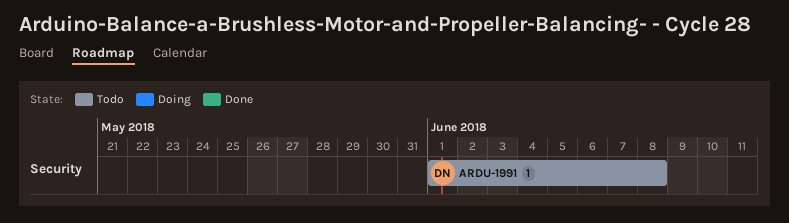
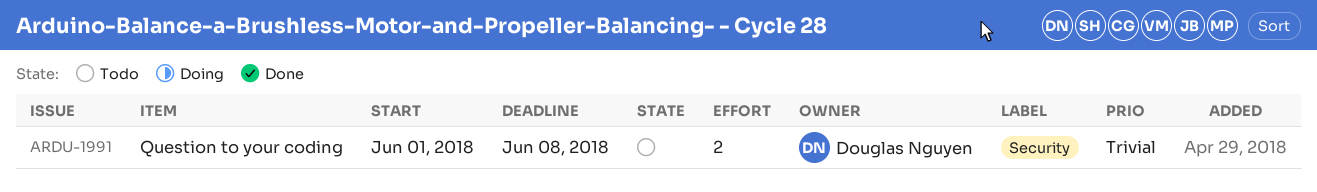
ARDU-1991, estimate: 1 -> 2

